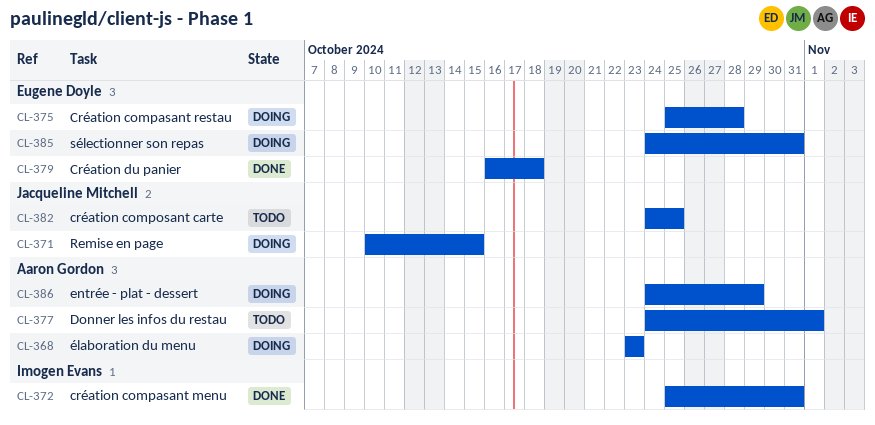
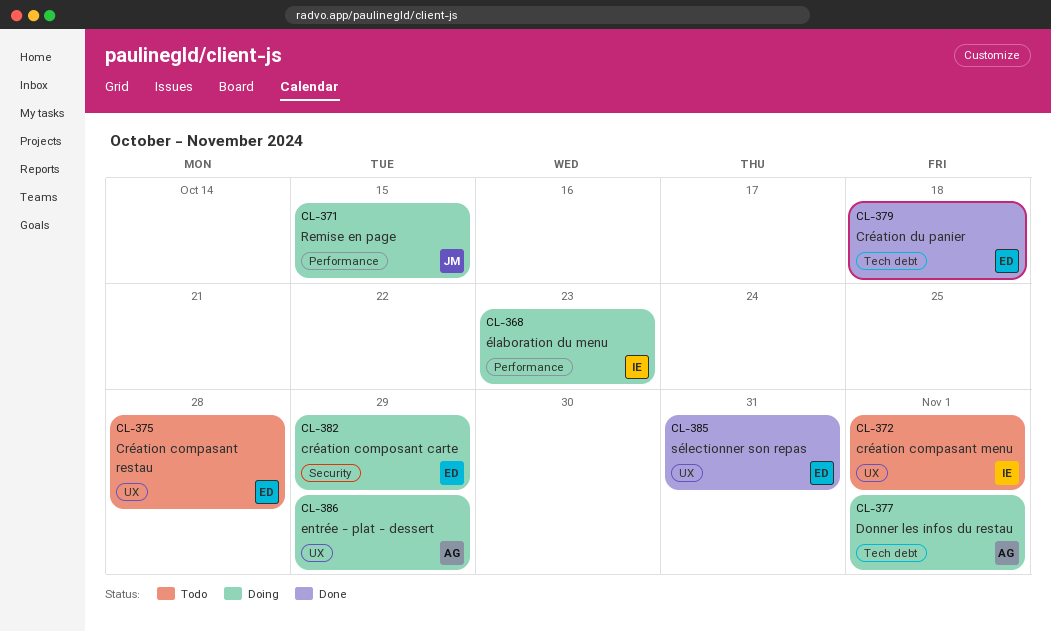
CL-368, owner: Aaron Gordon -> Imogen Evans
CL-372, status: Done -> Todo
CL-372, due: Oct 31 -> Nov 1
CL-375, status: Doing -> Todo
CL-377, status: Todo -> Doing
CL-382, status: Todo -> Doing
CL-382, owner: Jacqueline Mitchell -> Eugene Doyle
CL-382, due: Oct 25 -> Oct 29
CL-385, status: Doing -> Done

